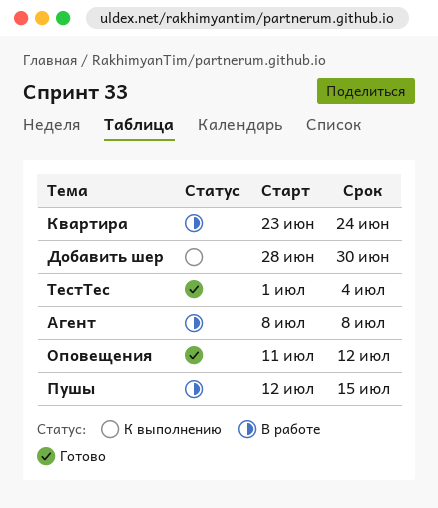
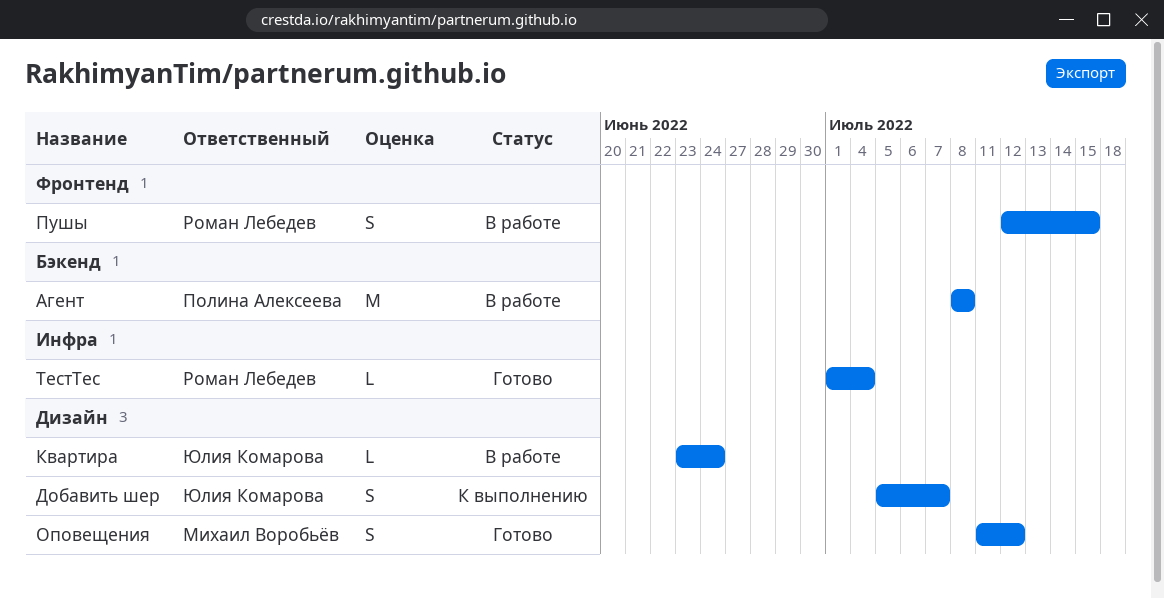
Добавить шер, start: Jun 28 -> Jul 5
Добавить шер, due: Jun 30 -> Jul 7

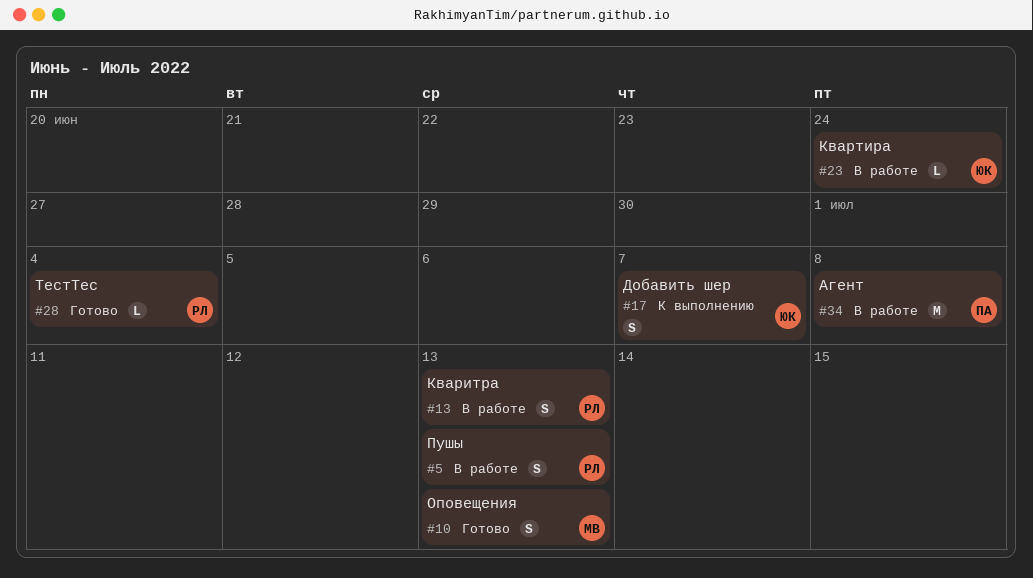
Кваритра: none -> present
Оповещения, due: Jul 12 -> Jul 13
Пушы, due: Jul 15 -> Jul 13

